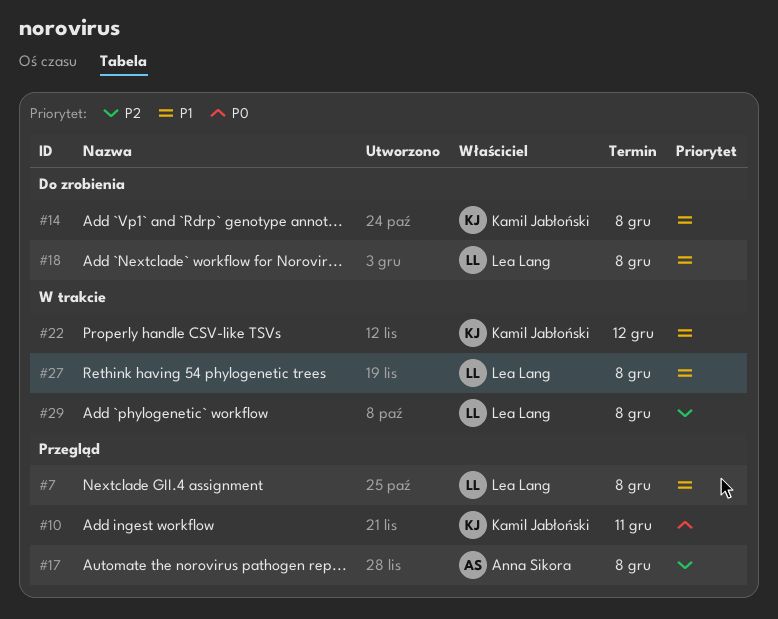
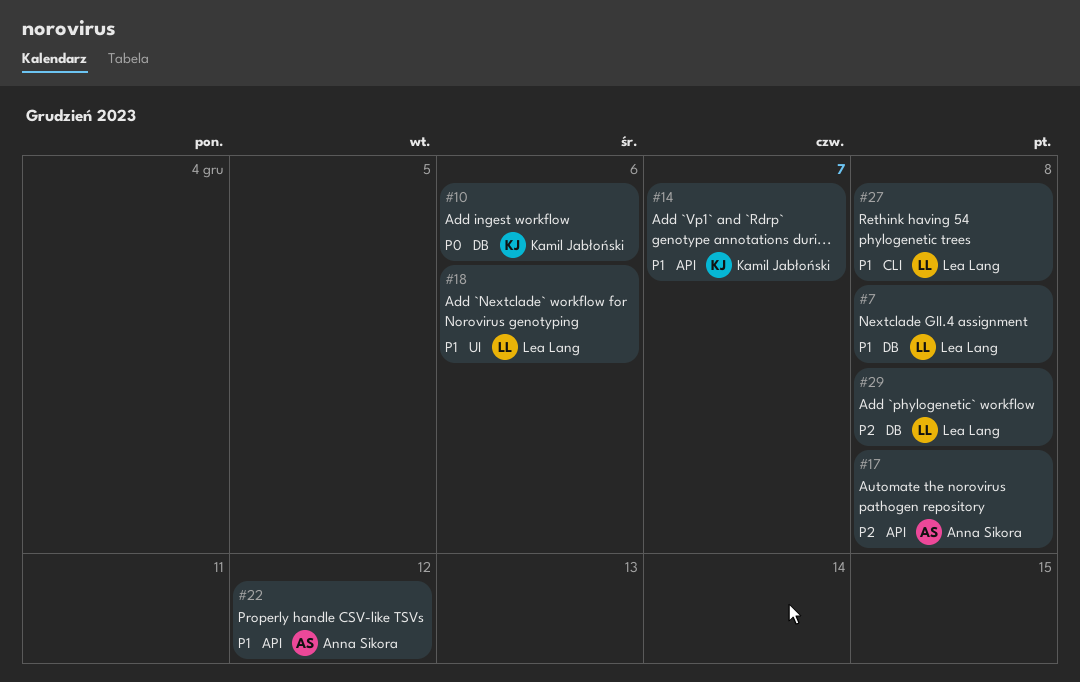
#10, due: Dec 11 -> Dec 6
#14, due: Dec 8 -> Dec 7
#18, due: Dec 8 -> Dec 6
#22, owner: Kamil Jabłoński -> Anna Sikora

